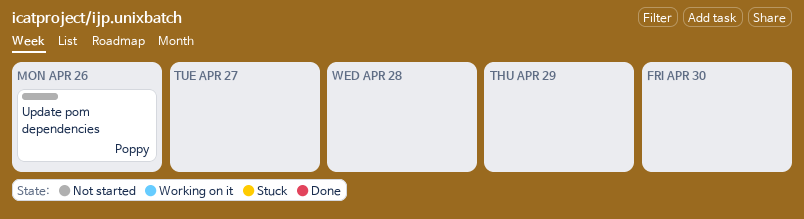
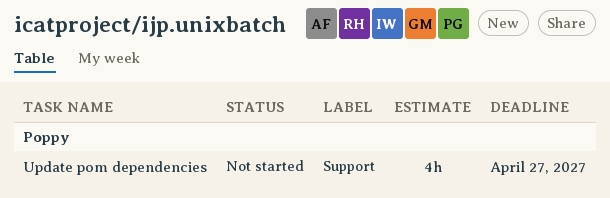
Update pom dependencies, due: Apr 26 -> Apr 27

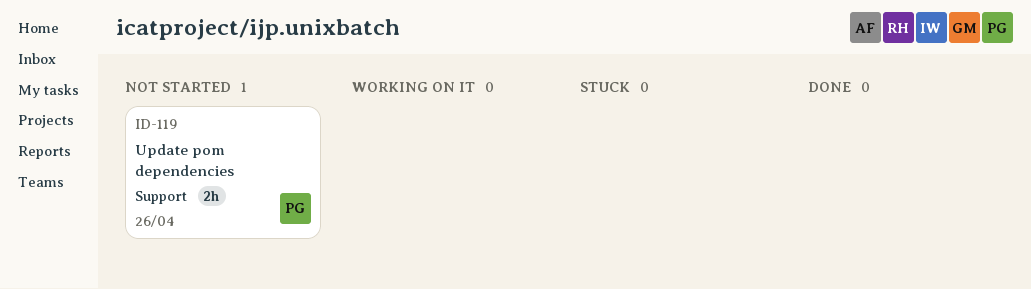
Update pom dependencies, estimate: 4h -> 2h
Update pom dependencies, due: Apr 27 -> Apr 26

